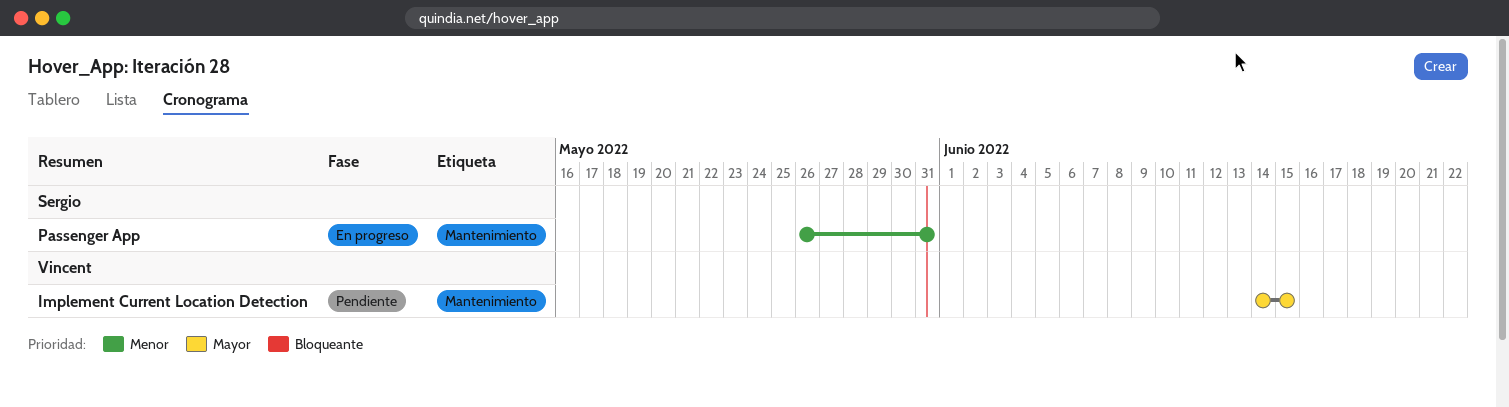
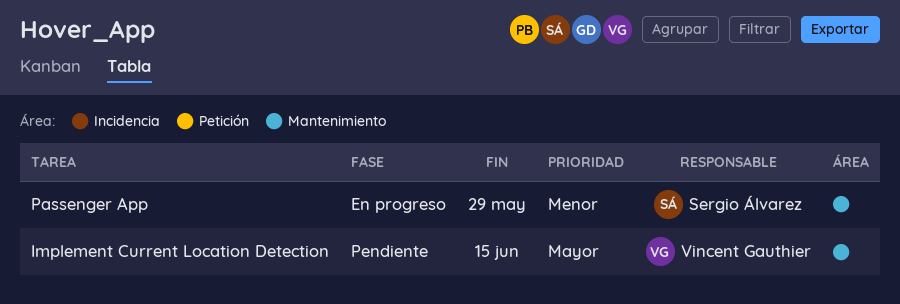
Passenger App, due: May 31 -> May 29

